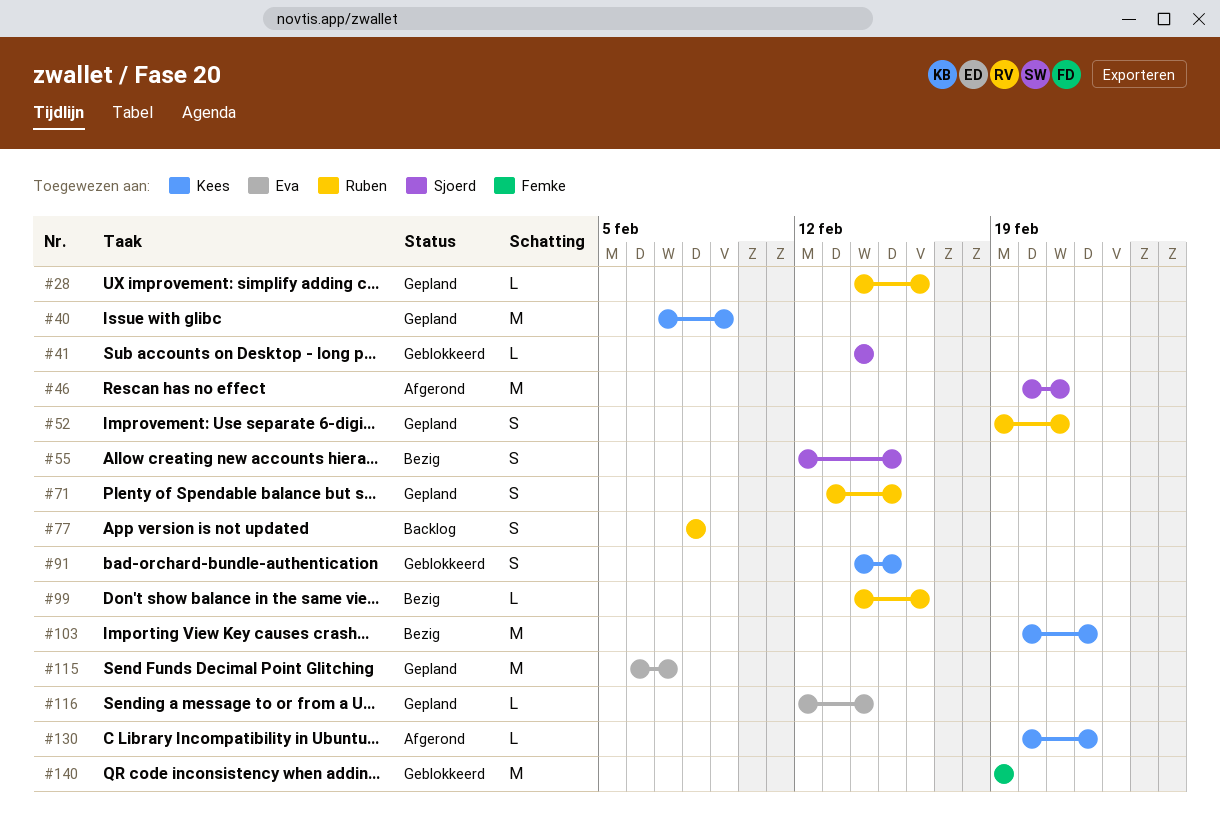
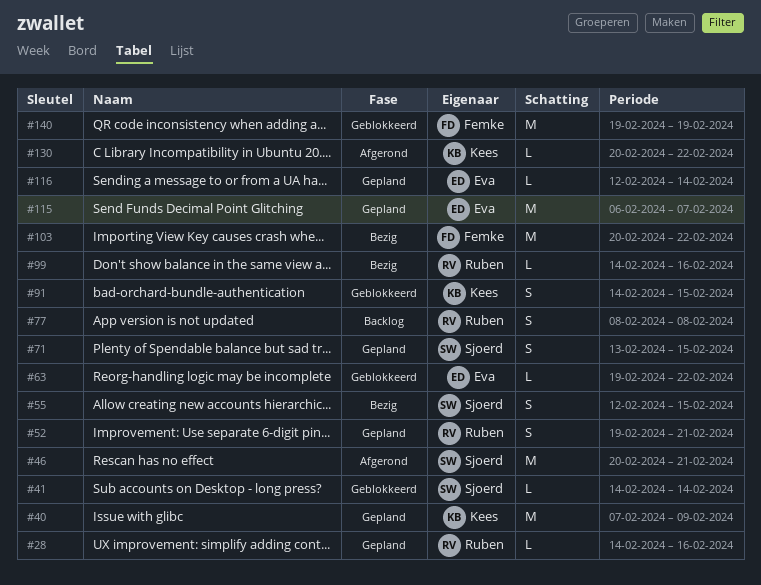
#63: none -> present
#71, owner: Ruben -> Sjoerd
#103, owner: Kees -> Femke

